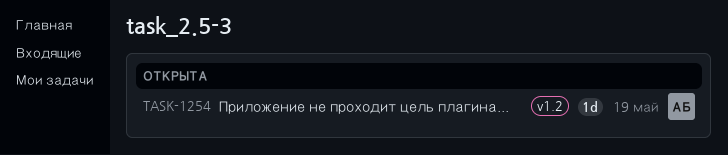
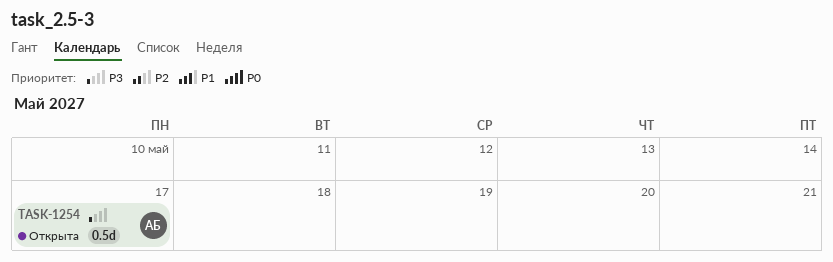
TASK-1254, estimate: 1d -> 0.5d
TASK-1254, due: May 19 -> May 17

